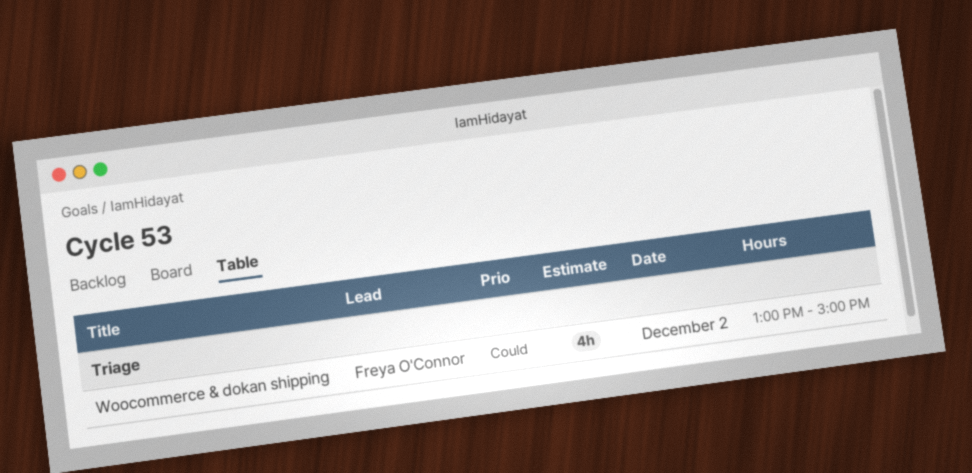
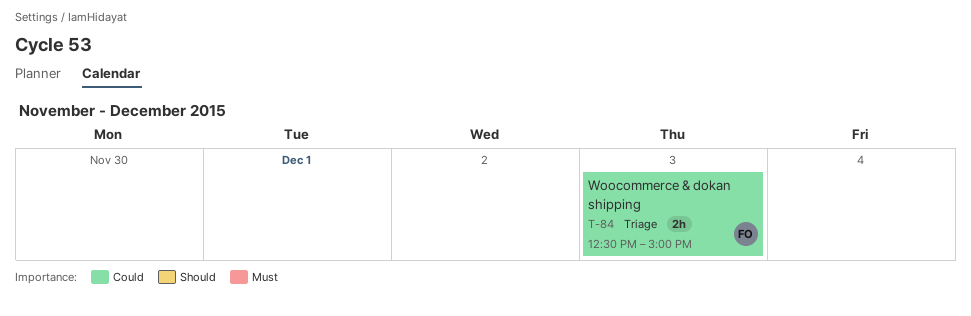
Woocommerce & dokan shipping, estimate: 4h -> 2h
Woocommerce & dokan shipping, day: Dec 2 -> Dec 3
Woocommerce & dokan shipping, begins: 13:00 -> 12:30

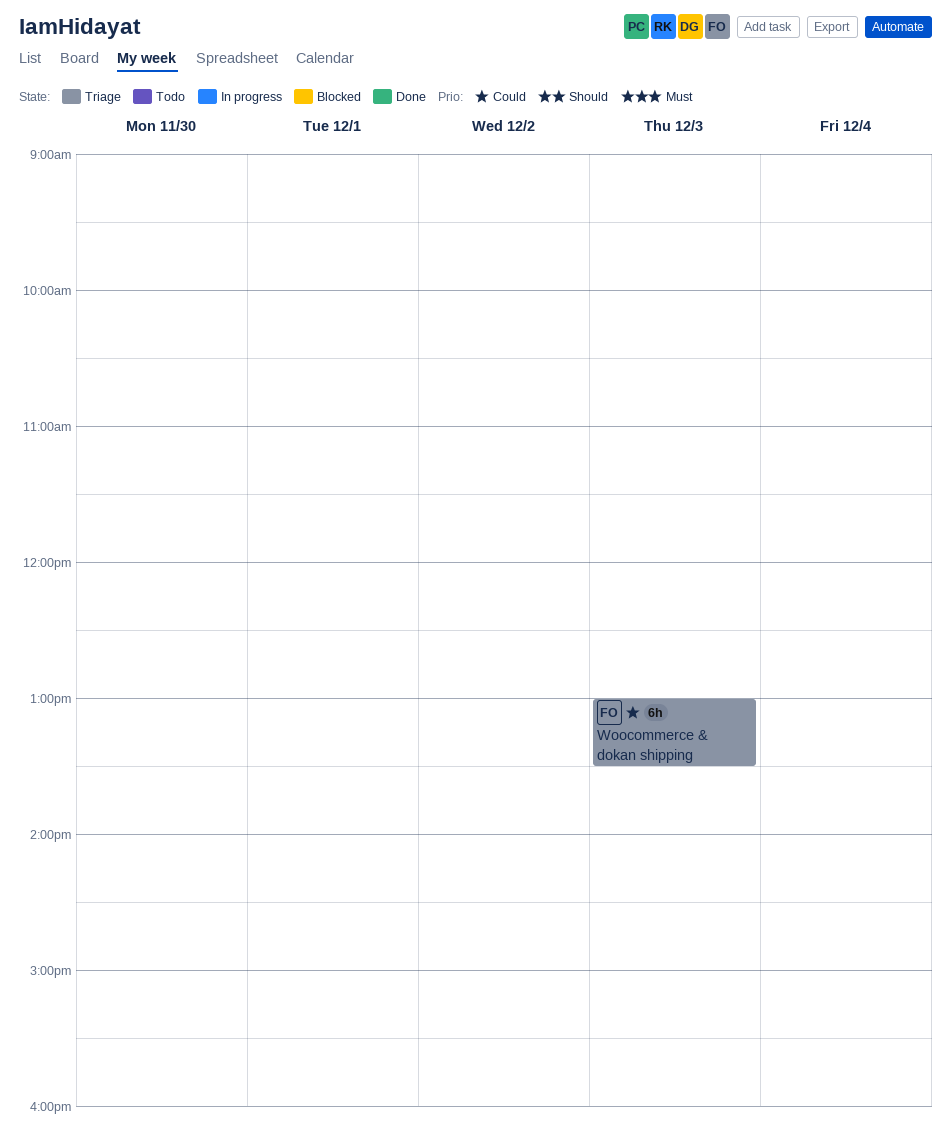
Woocommerce & dokan shipping, estimate: 2h -> 6h
Woocommerce & dokan shipping, begins: 12:30 -> 13:00
Woocommerce & dokan shipping, ends: 15:00 -> 13:30

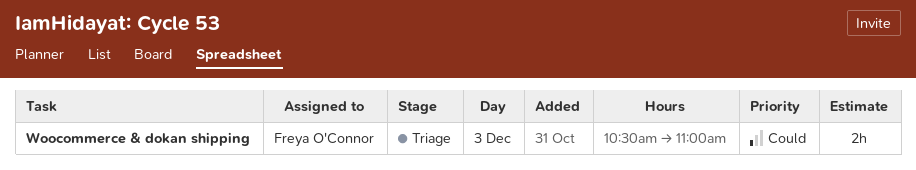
Woocommerce & dokan shipping, estimate: 6h -> 2h
Woocommerce & dokan shipping, begins: 13:00 -> 10:30
Woocommerce & dokan shipping, ends: 13:30 -> 11:00

